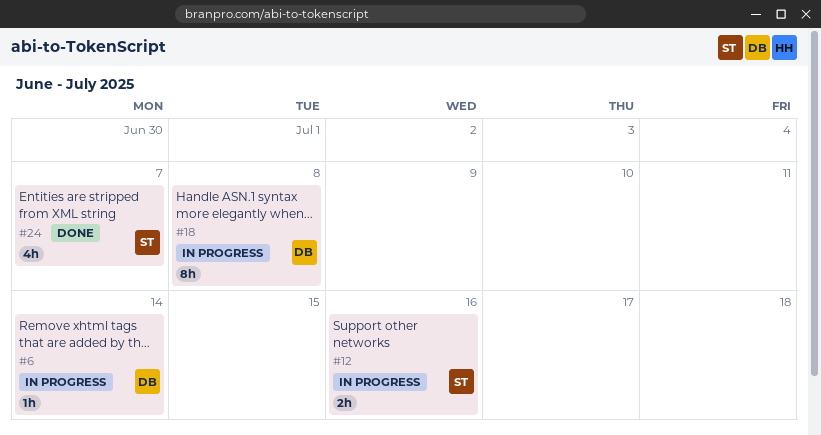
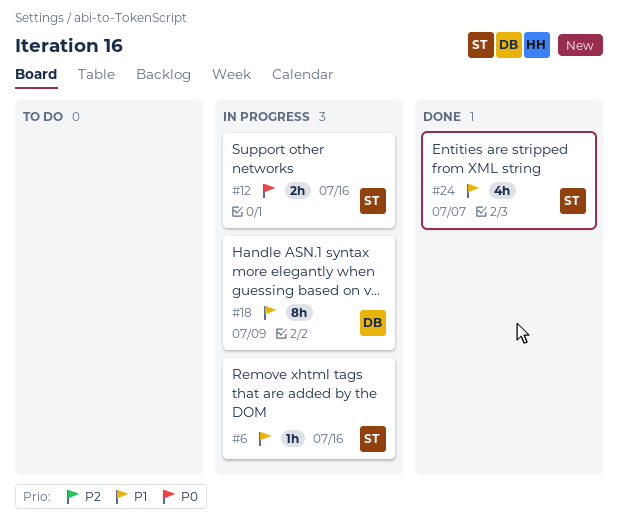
#6, owner: DB -> ST
#6, due: Jul 14 -> Jul 16
#18, due: Jul 8 -> Jul 9

